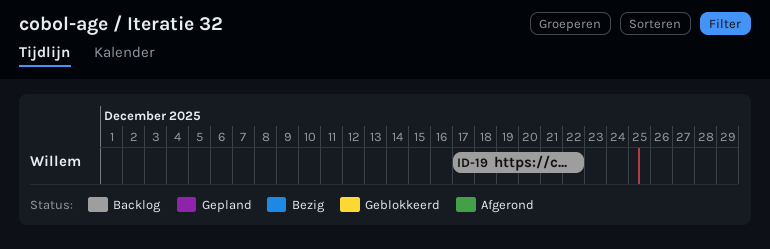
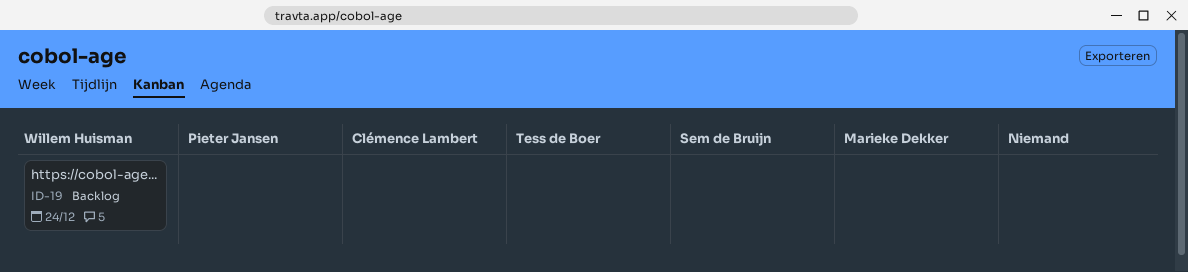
ID-19, due: Dec 22 -> Dec 24

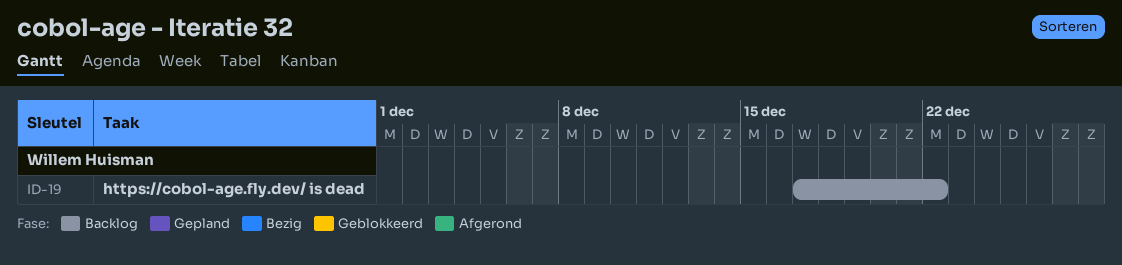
ID-19, due: Dec 24 -> Dec 22

